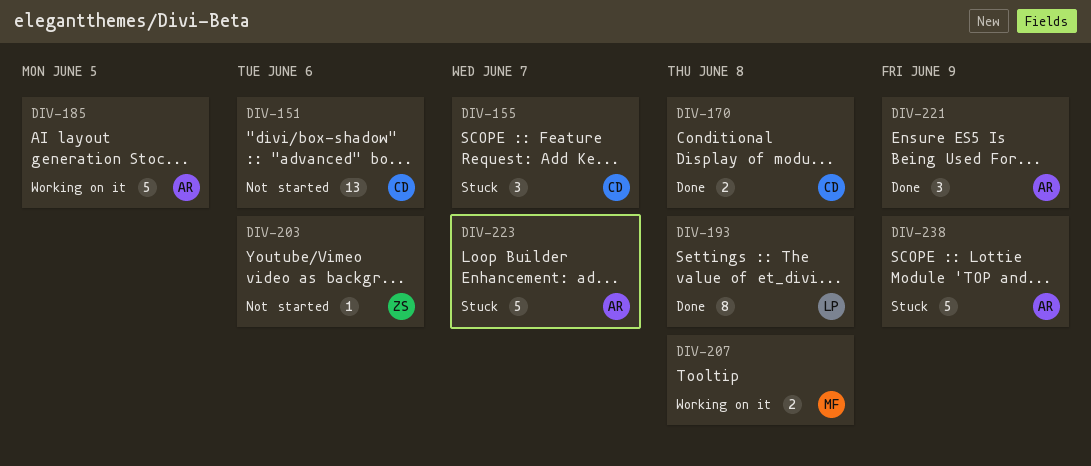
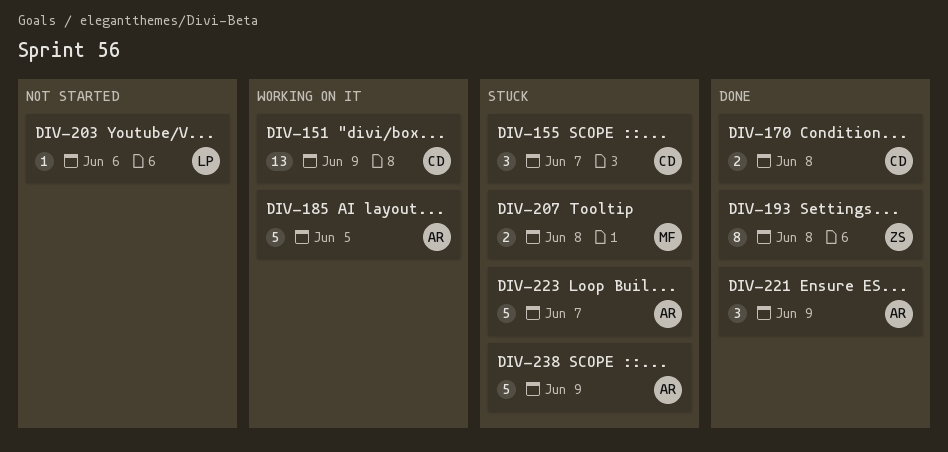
DIV-151, status: Not started -> Working on it
DIV-151, due: Jun 6 -> Jun 9
DIV-193, owner: LP -> ZS
DIV-203, owner: ZS -> LP
DIV-207, status: Working on it -> Stuck

